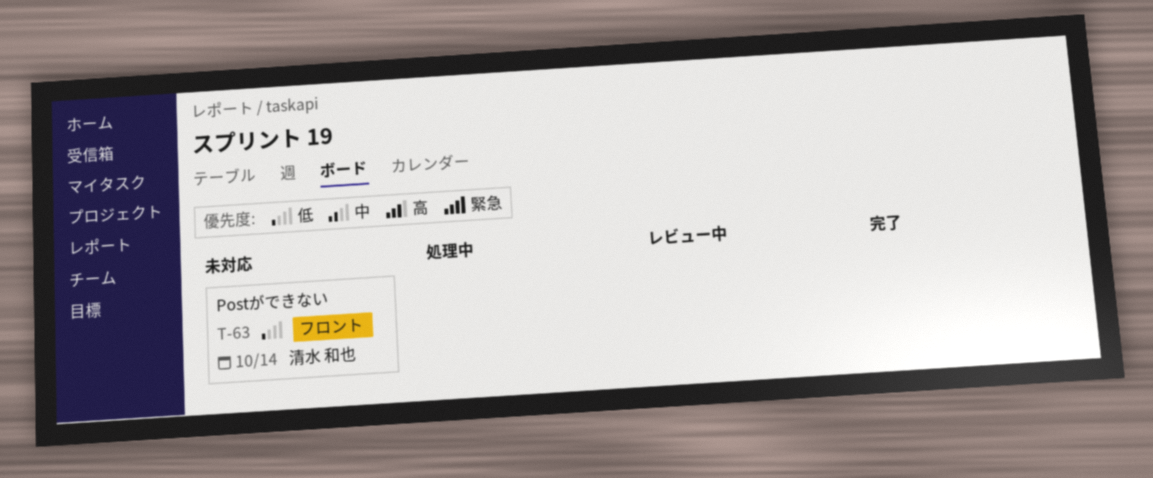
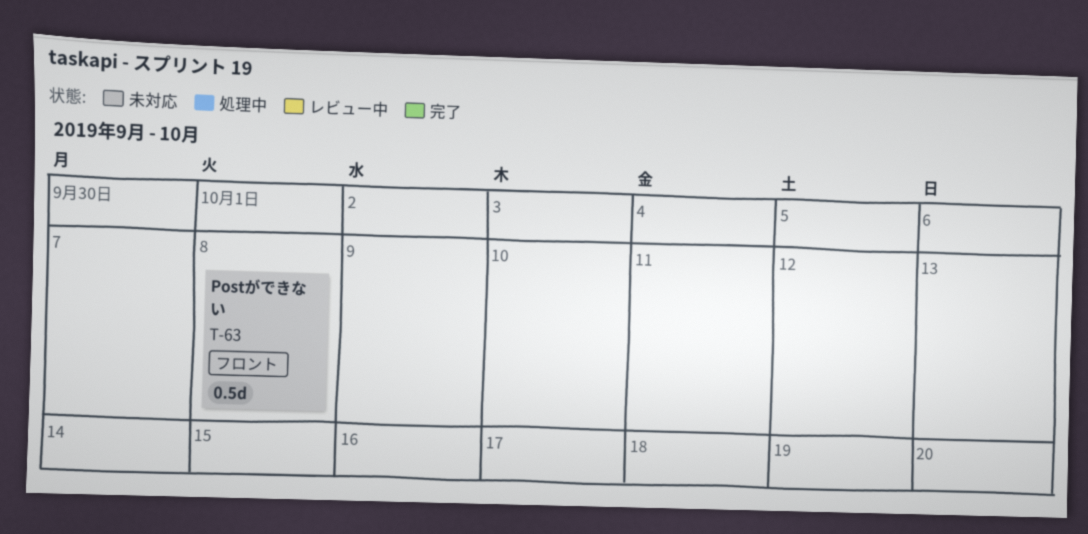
T-63, due: Oct 14 -> Oct 8

